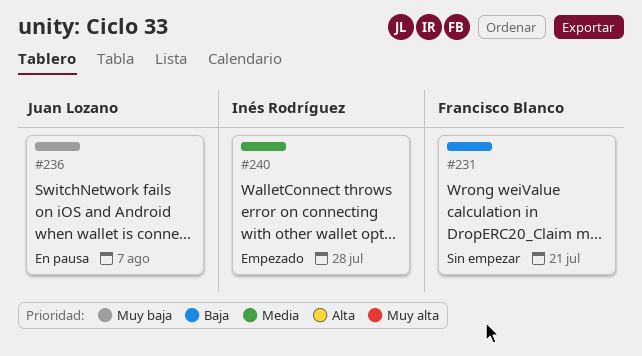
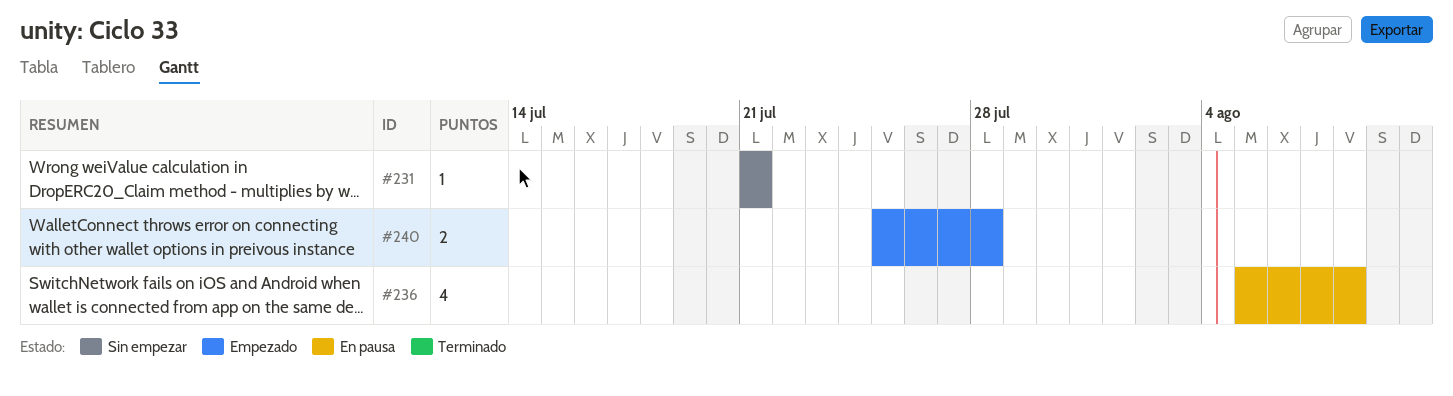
#236, due: Aug 7 -> Aug 8

